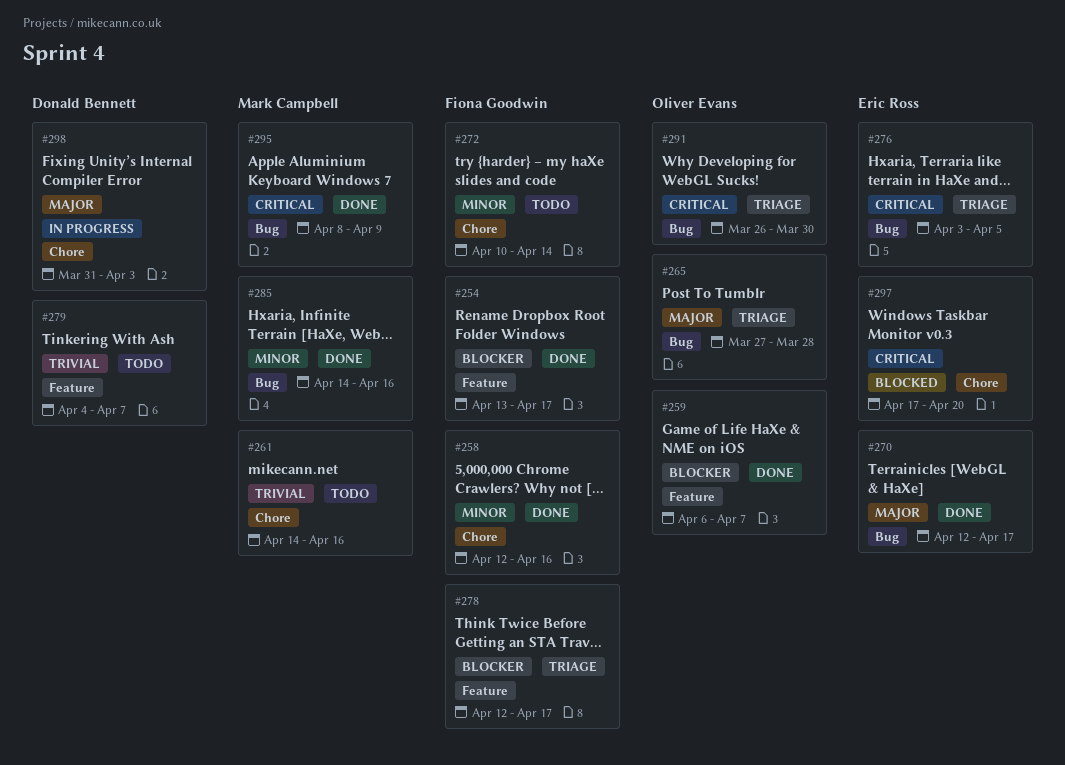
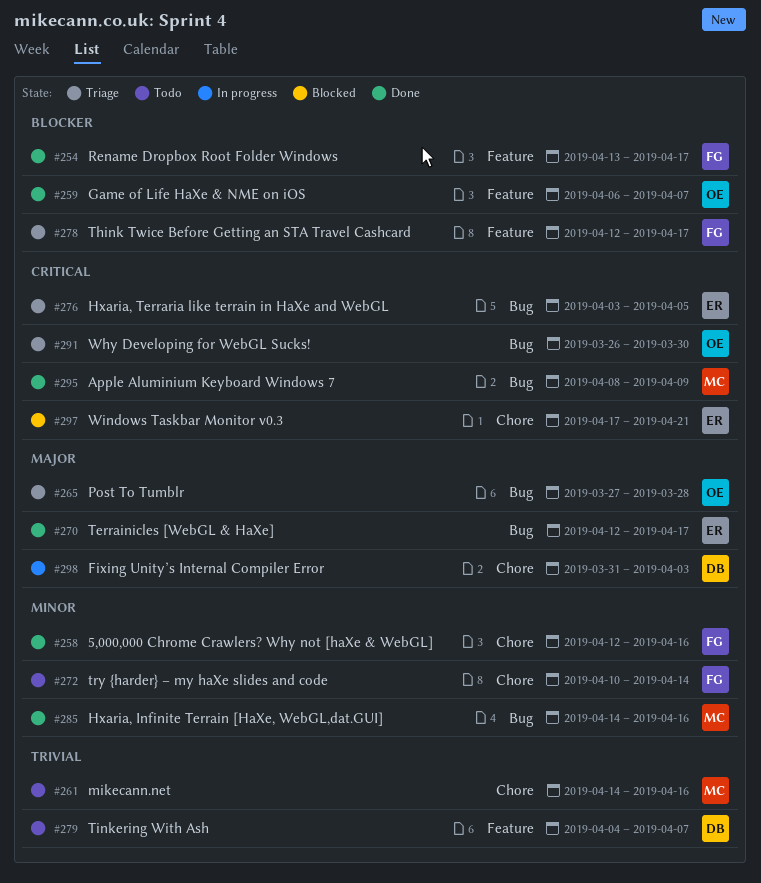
#297, due: Apr 20 -> Apr 21

